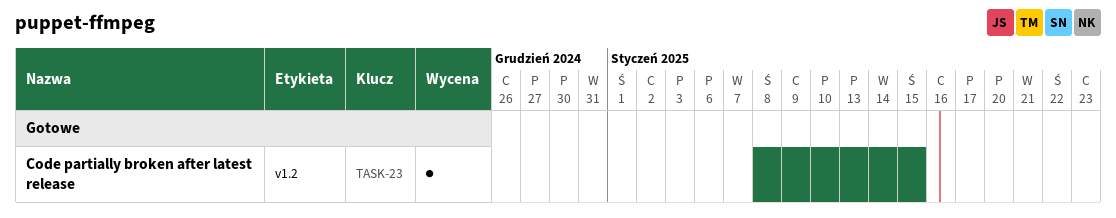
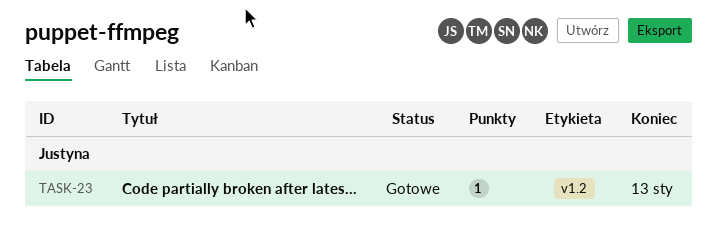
TASK-23, due: Jan 15 -> Jan 13

